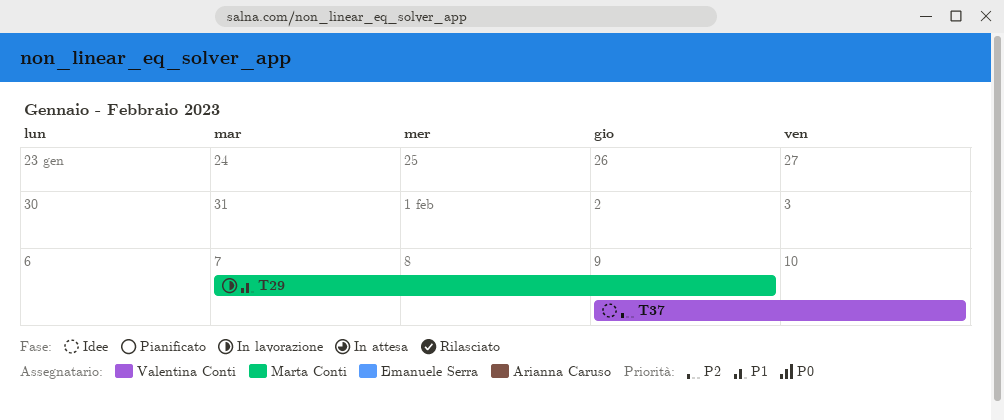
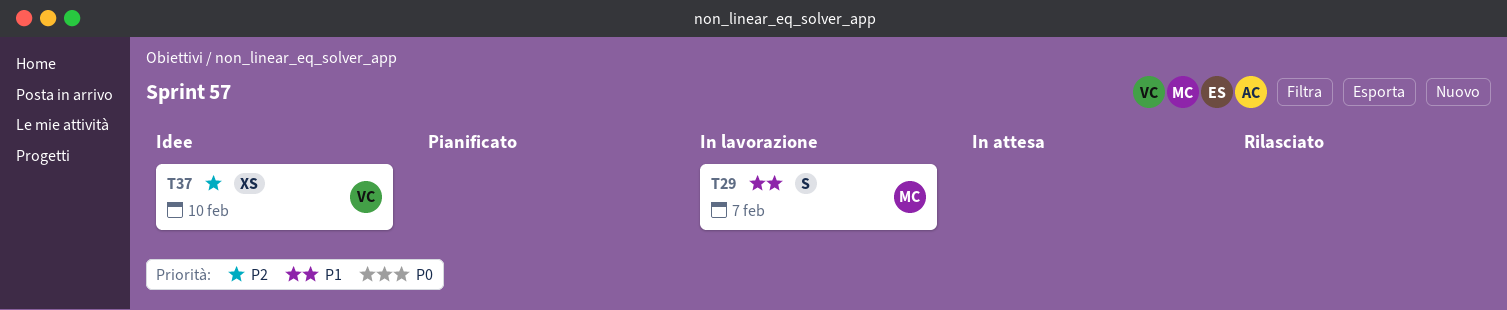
T29, due: Feb 9 -> Feb 7

